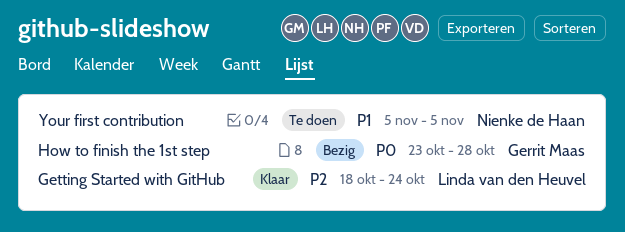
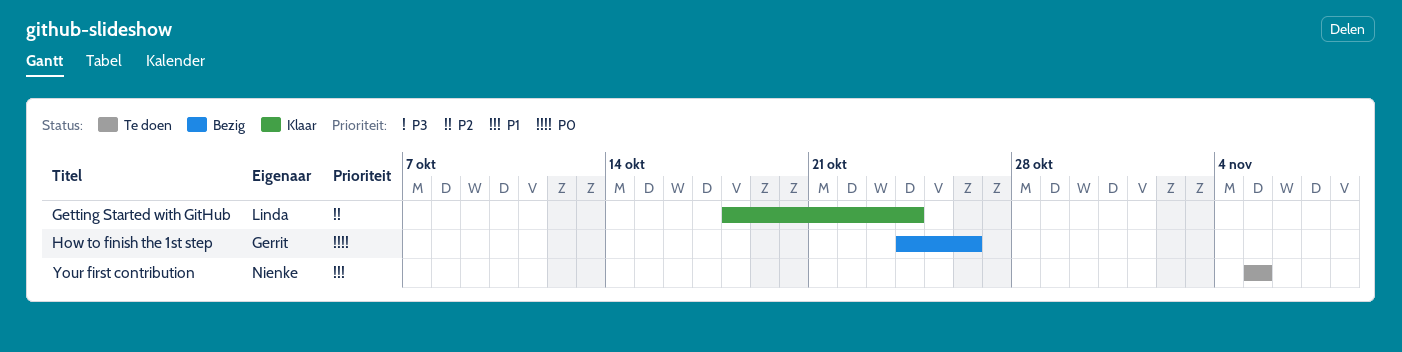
How to finish the 1st step, start: Oct 23 -> Oct 24
How to finish the 1st step, due: Oct 28 -> Oct 26

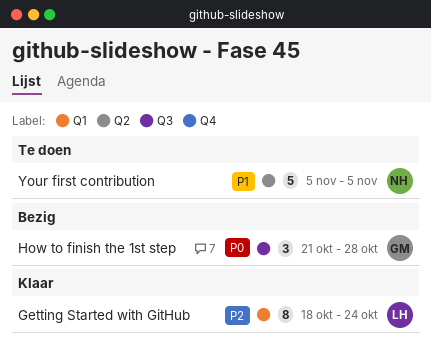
How to finish the 1st step, start: Oct 24 -> Oct 21
How to finish the 1st step, due: Oct 26 -> Oct 28

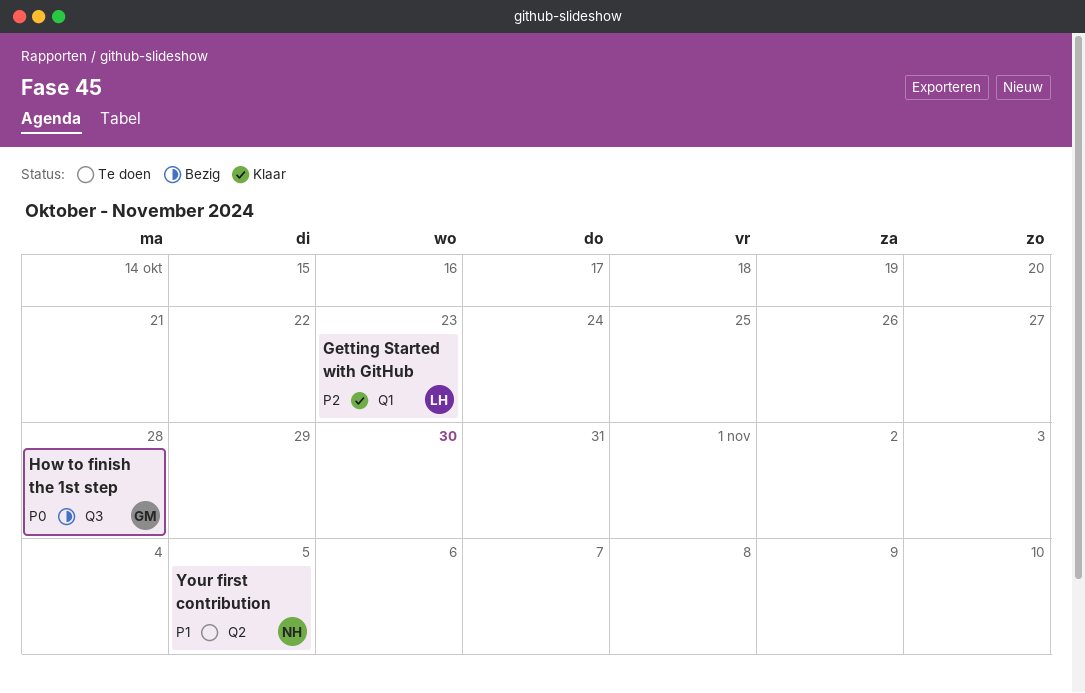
Getting Started with GitHub, due: Oct 24 -> Oct 23

